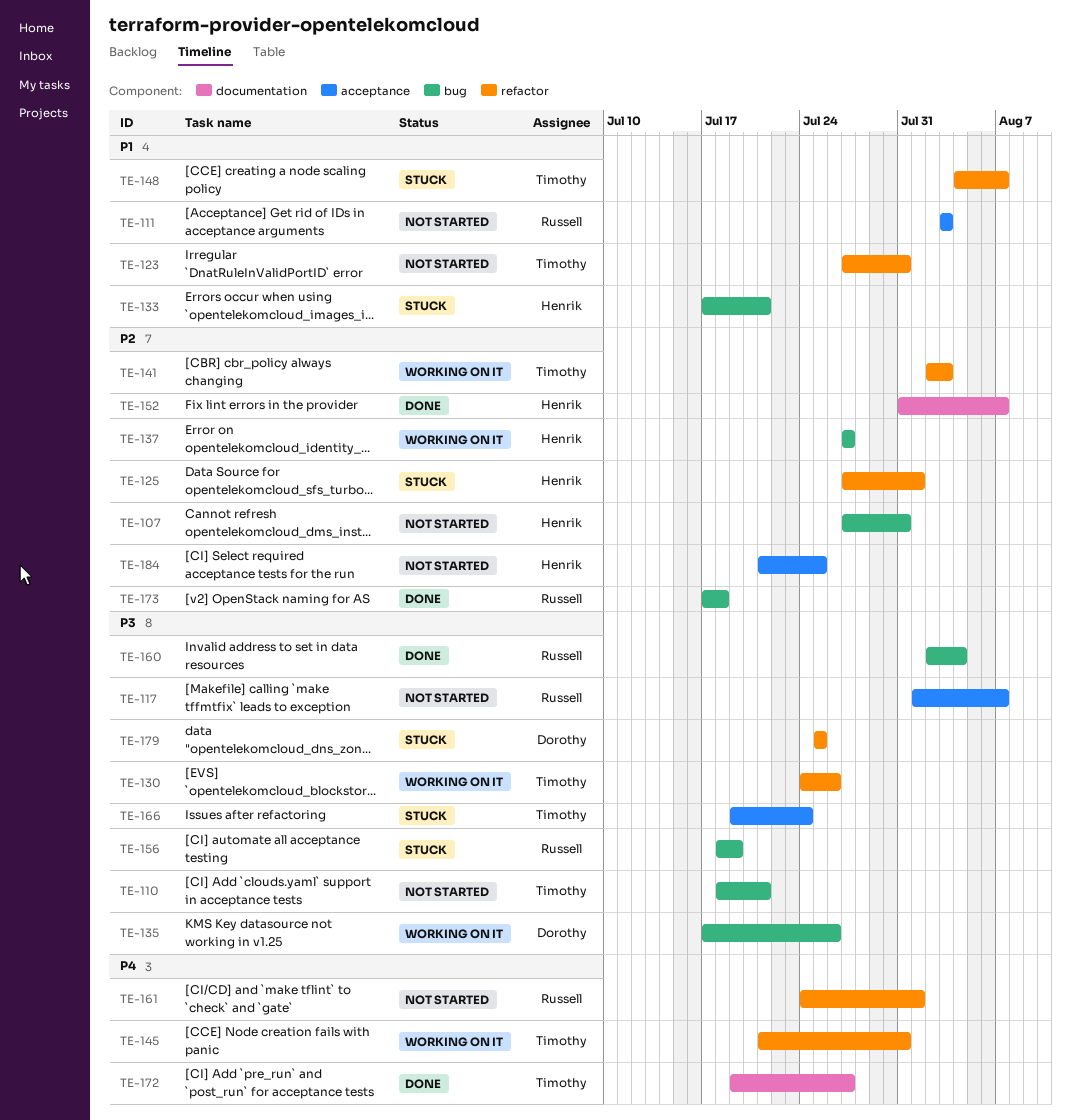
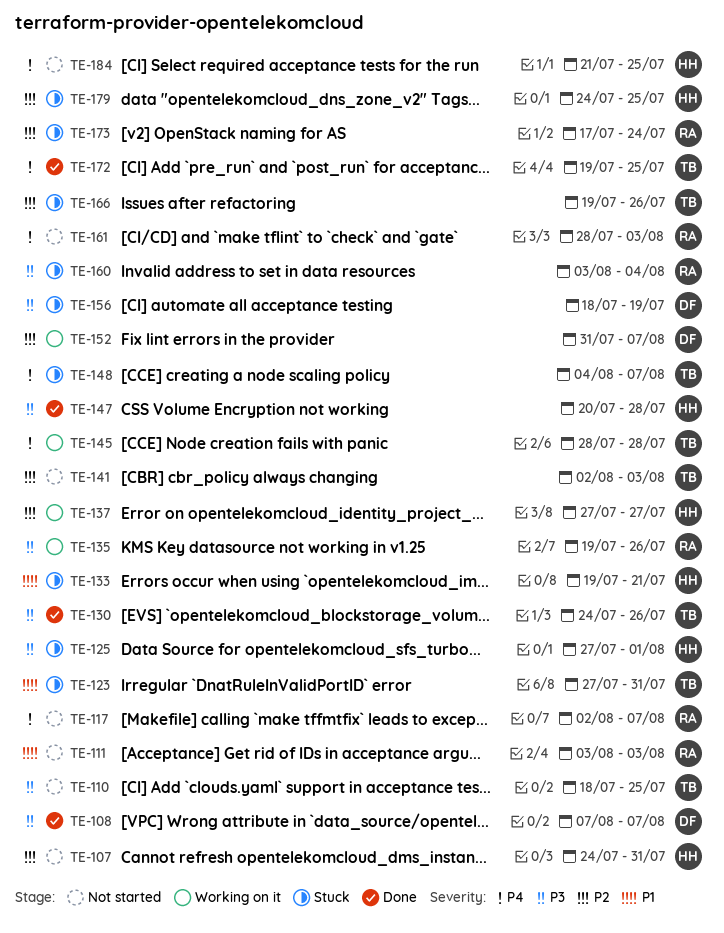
TE-107, start: Jul 27 -> Jul 24
TE-108: none -> present
TE-110, due: Jul 21 -> Jul 25
TE-117, priority: P3 -> P4
TE-117, start: Aug 1 -> Aug 2
TE-123, status: Not started -> Stuck
TE-125, priority: P2 -> P3
TE-130, status: Working on it -> Done
TE-133, start: Jul 17 -> Jul 19
TE-135, owner: Dorothy -> Russell
TE-135, start: Jul 17 -> Jul 19
TE-141, status: Working on it -> Not started
TE-145, start: Jul 21 -> Jul 28
TE-145, due: Jul 31 -> Jul 28
TE-147: none -> present
TE-148, priority: P1 -> P4
TE-152, status: Done -> Working on it
TE-152, owner: Henrik -> Dorothy
TE-156, owner: Russell -> Dorothy
TE-160, status: Done -> Stuck
TE-160, start: Aug 2 -> Aug 3
TE-161, start: Jul 24 -> Jul 28
TE-161, due: Aug 1 -> Aug 3
TE-166, priority: P3 -> P2
TE-166, due: Jul 24 -> Jul 26
TE-172, due: Jul 27 -> Jul 25
TE-173, status: Done -> Stuck
TE-173, due: Jul 18 -> Jul 24
TE-179, owner: Dorothy -> Henrik
TE-179, priority: P3 -> P2
TE-179, start: Jul 25 -> Jul 24
TE-184, priority: P2 -> P4

